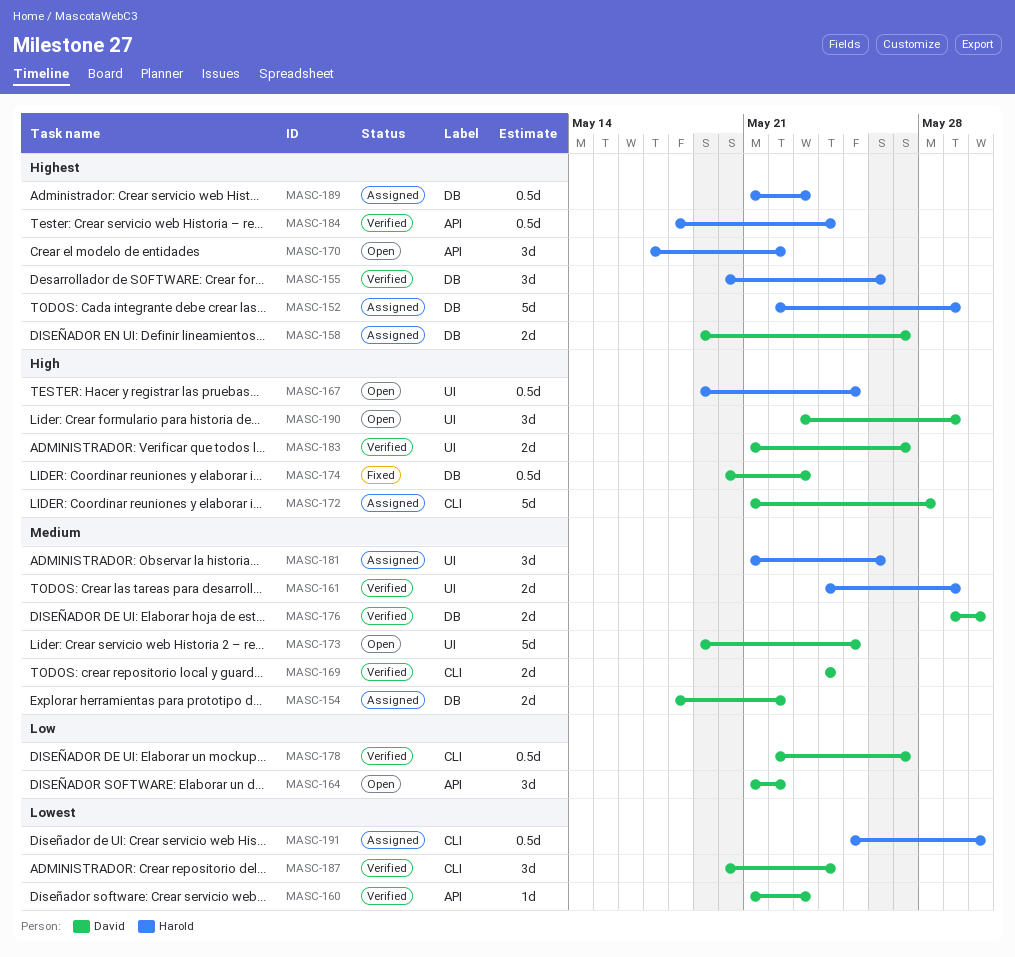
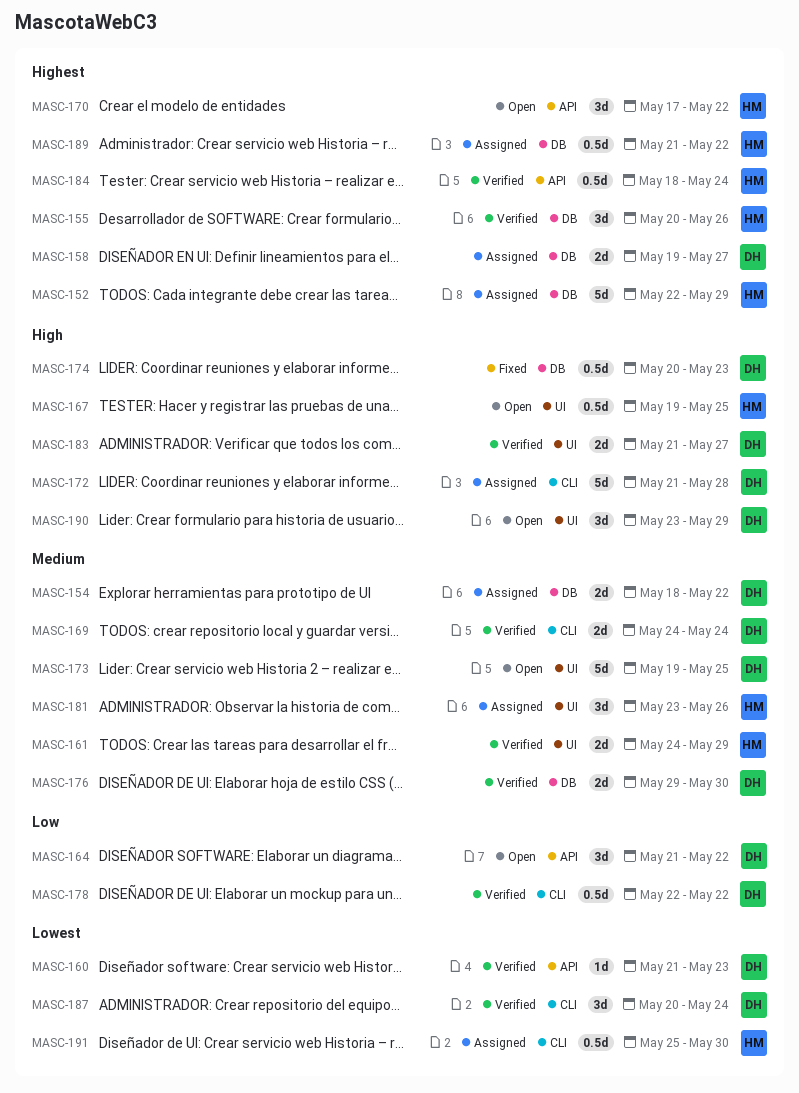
MASC-178, due: May 27 -> May 22
MASC-181, start: May 21 -> May 23
MASC-189, due: May 23 -> May 22

